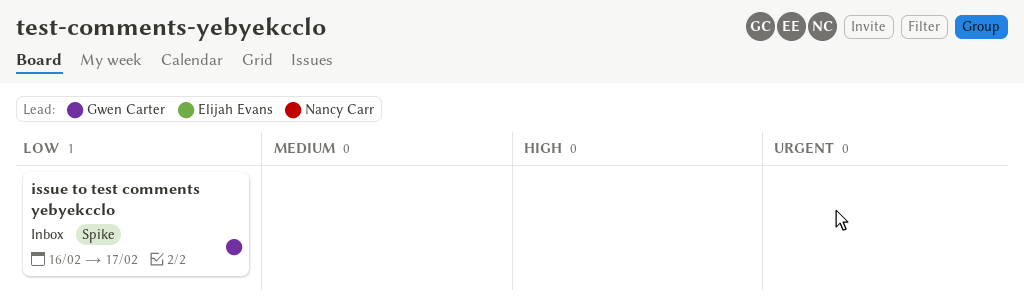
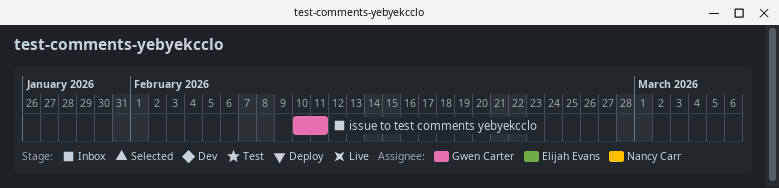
issue to test comments yebyekcclo, start: Feb 16 -> Feb 10
issue to test comments yebyekcclo, due: Feb 17 -> Feb 11

